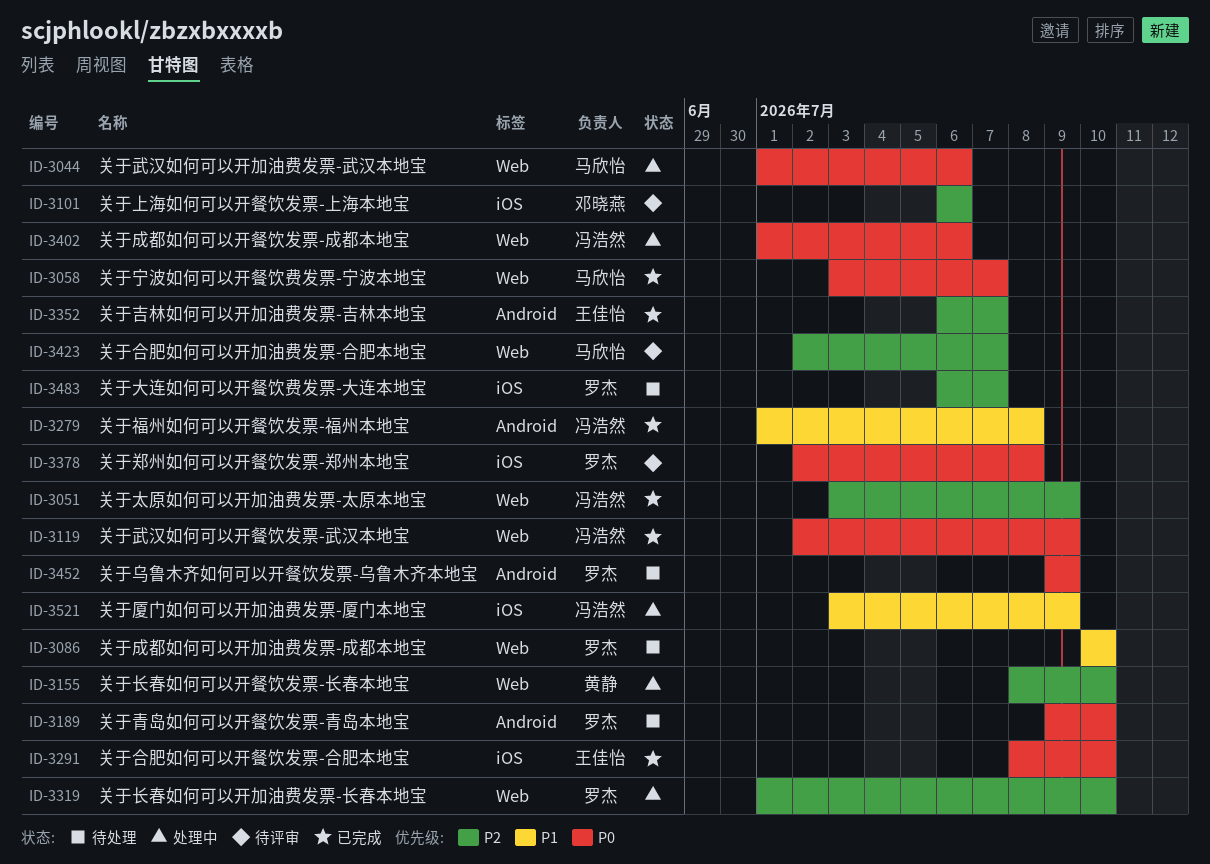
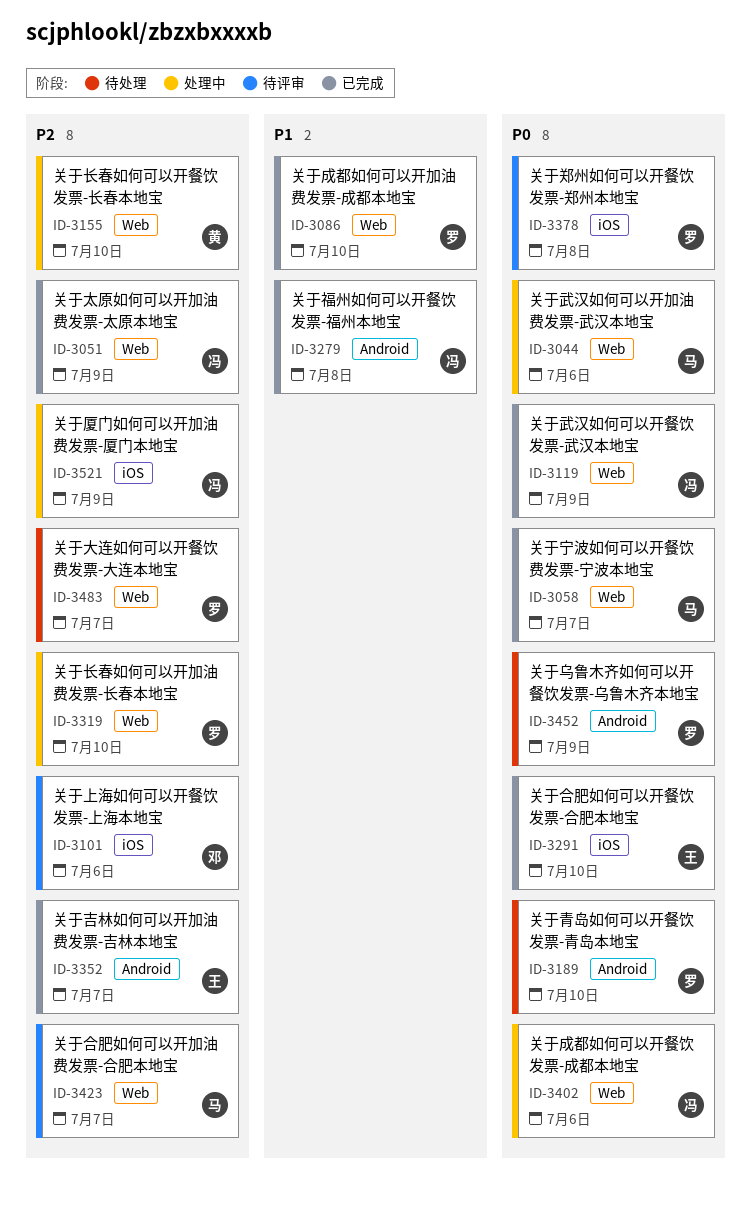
ID-3086, status: 待处理 -> 已完成
ID-3483, label: iOS -> Web
ID-3521, priority: P1 -> P2

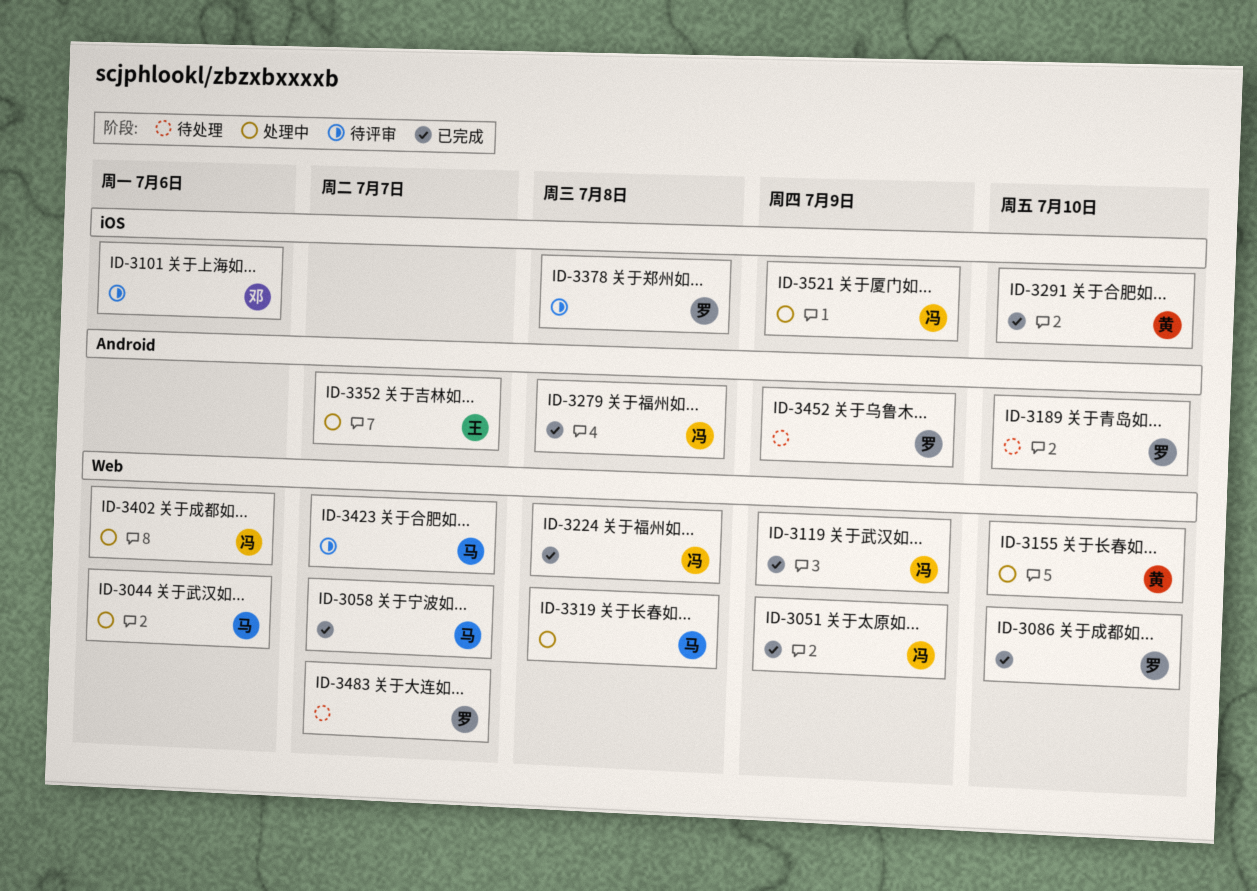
ID-3224: none -> present
ID-3291, owner: 王 -> 黄
ID-3319, owner: 罗 -> 马
ID-3319, due: Jul 10 -> Jul 8
ID-3352, status: 已完成 -> 处理中

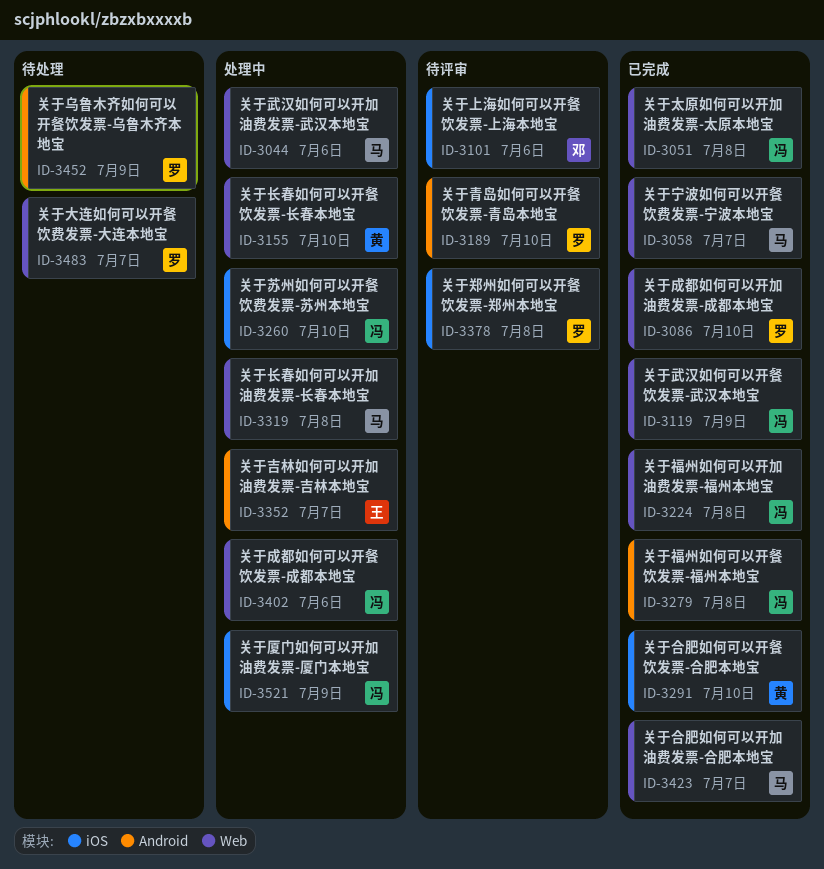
ID-3051, due: Jul 9 -> Jul 8
ID-3189, status: 待处理 -> 待评审
ID-3260: none -> present
ID-3423, status: 待评审 -> 已完成

